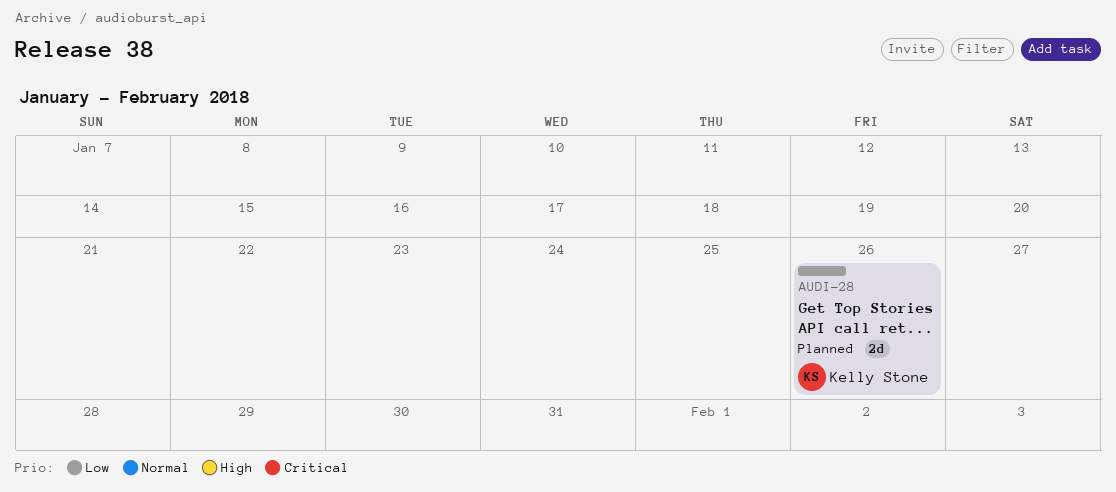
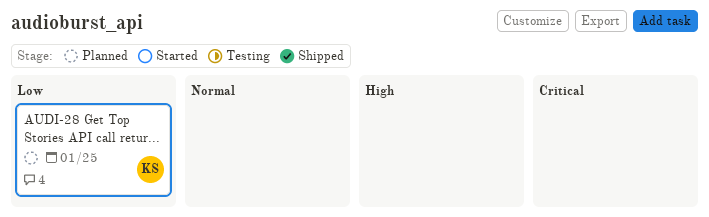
AUDI-28, due: Jan 26 -> Jan 25

